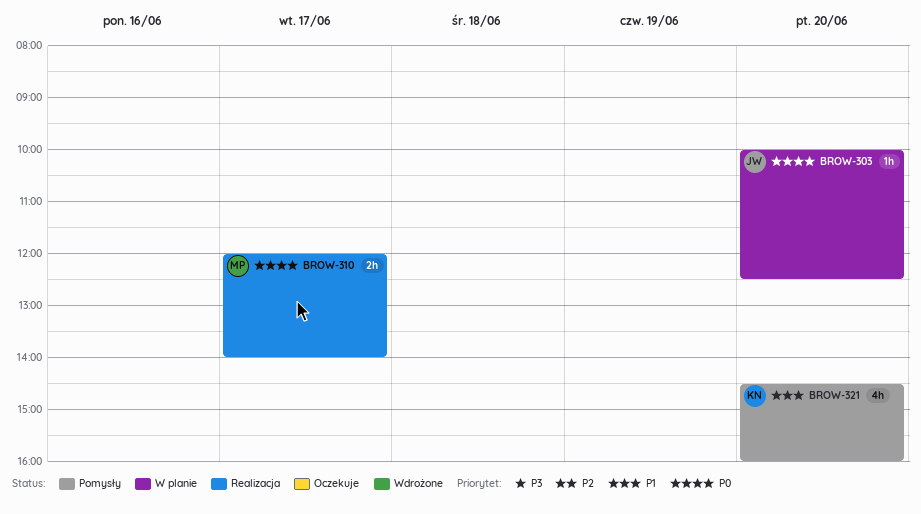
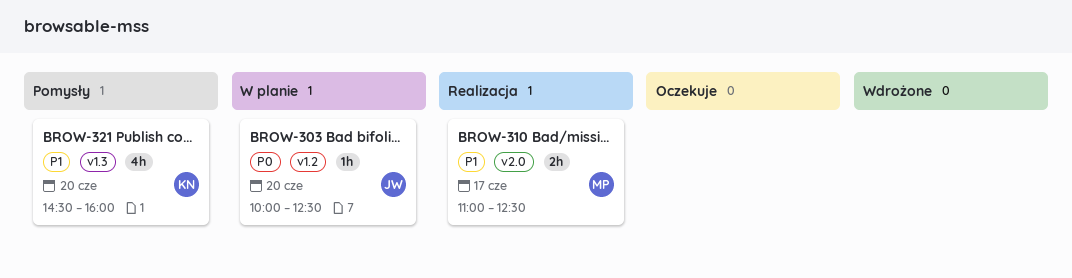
BROW-310, priority: P0 -> P1
BROW-310, begins: 12:00 -> 11:00
BROW-310, ends: 14:00 -> 12:30

